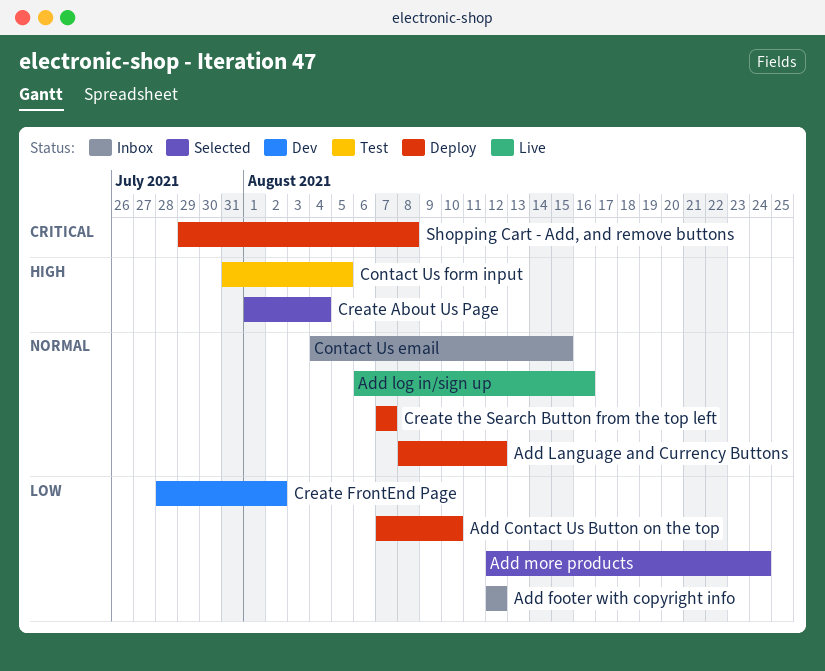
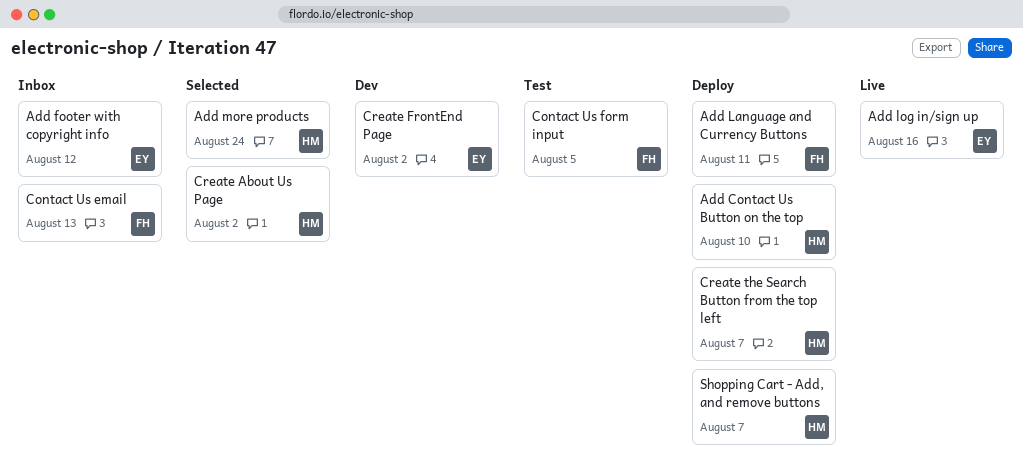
Add Language and Currency Buttons, due: Aug 12 -> Aug 11
Contact Us email, due: Aug 15 -> Aug 13
Create About Us Page, due: Aug 4 -> Aug 2
Shopping Cart - Add, and remove buttons, due: Aug 8 -> Aug 7

